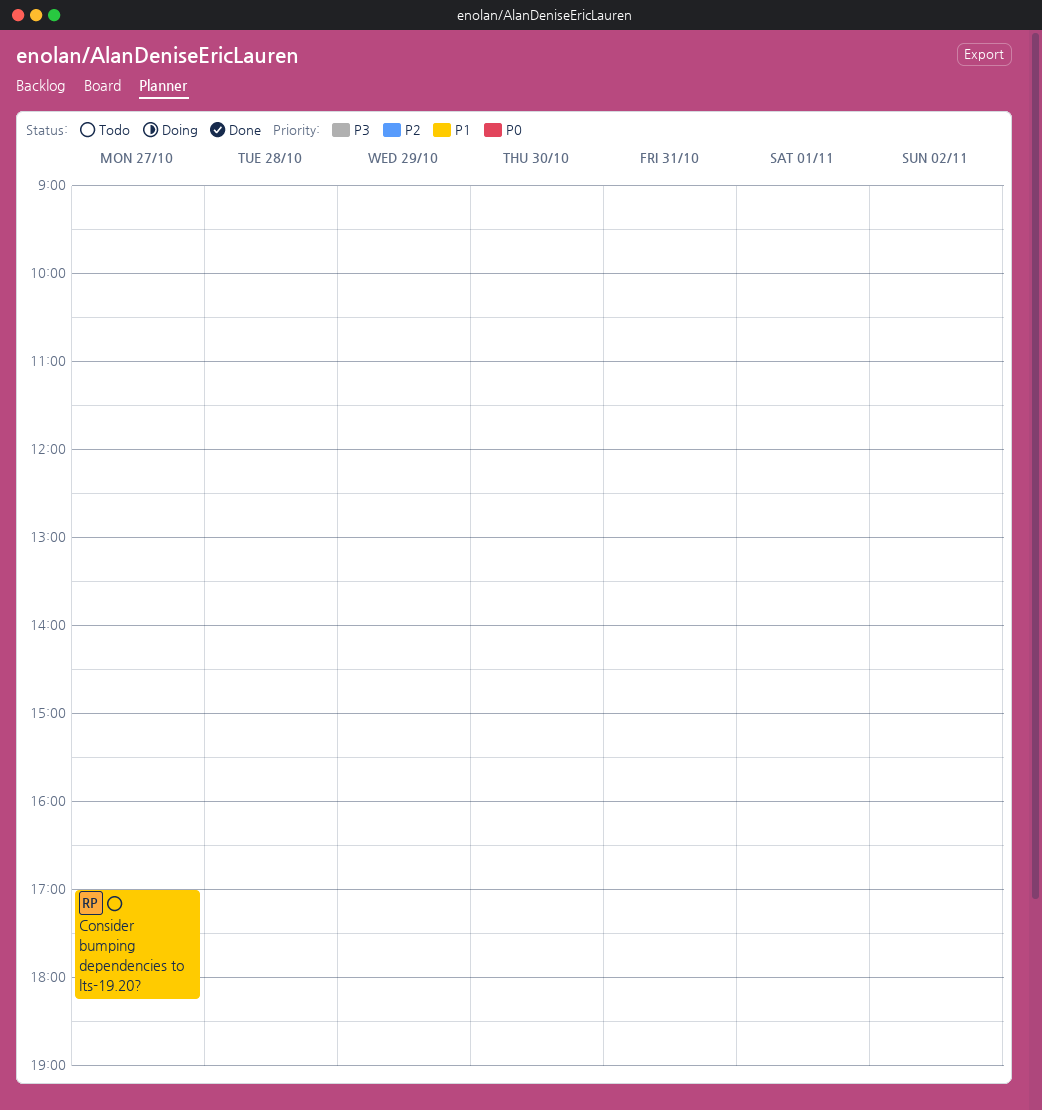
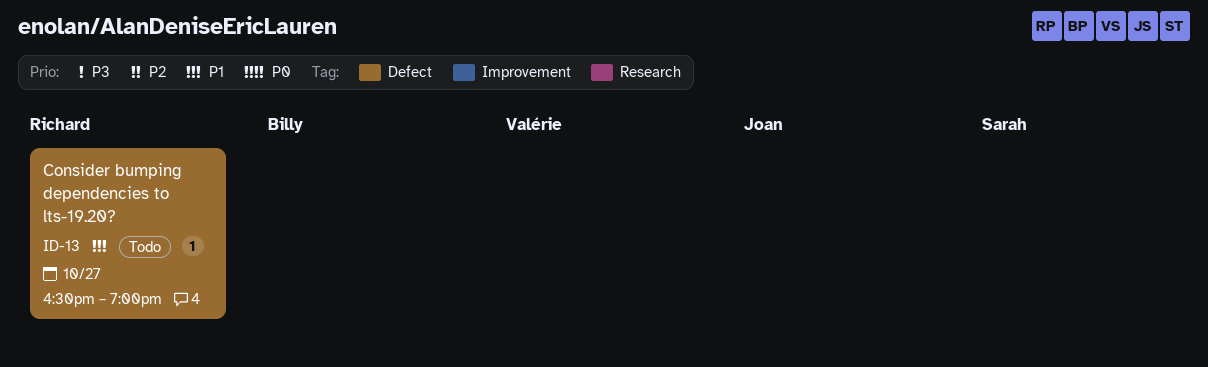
Consider bumping dependencies to lts-19.20?, begins: 17:00 -> 16:30
Consider bumping dependencies to lts-19.20?, ends: 18:15 -> 19:00

